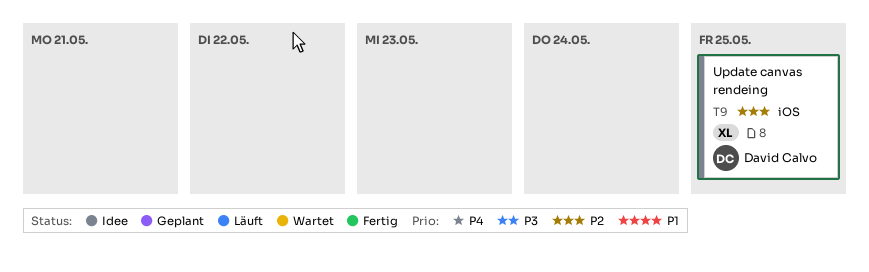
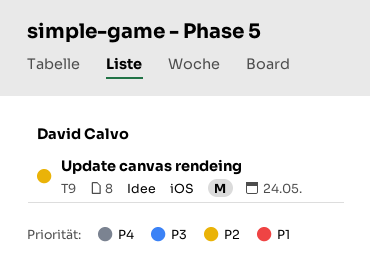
T9, estimate: XL -> M
T9, due: May 25 -> May 24

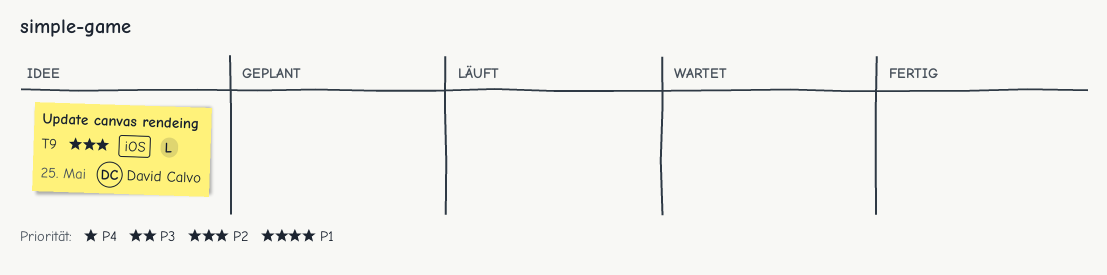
T9, estimate: M -> L
T9, due: May 24 -> May 25

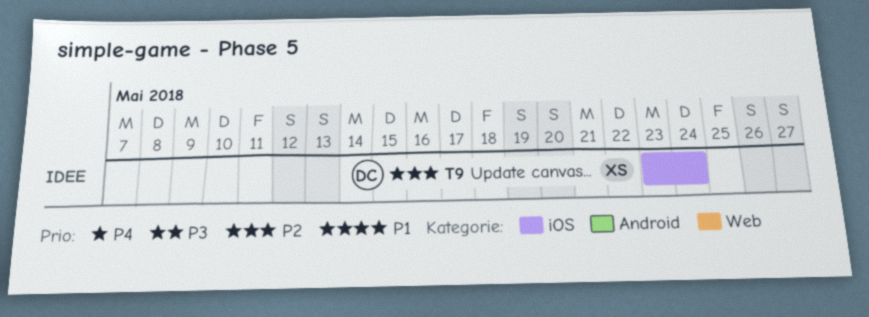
T9, estimate: L -> XS
T9, due: May 25 -> May 24

